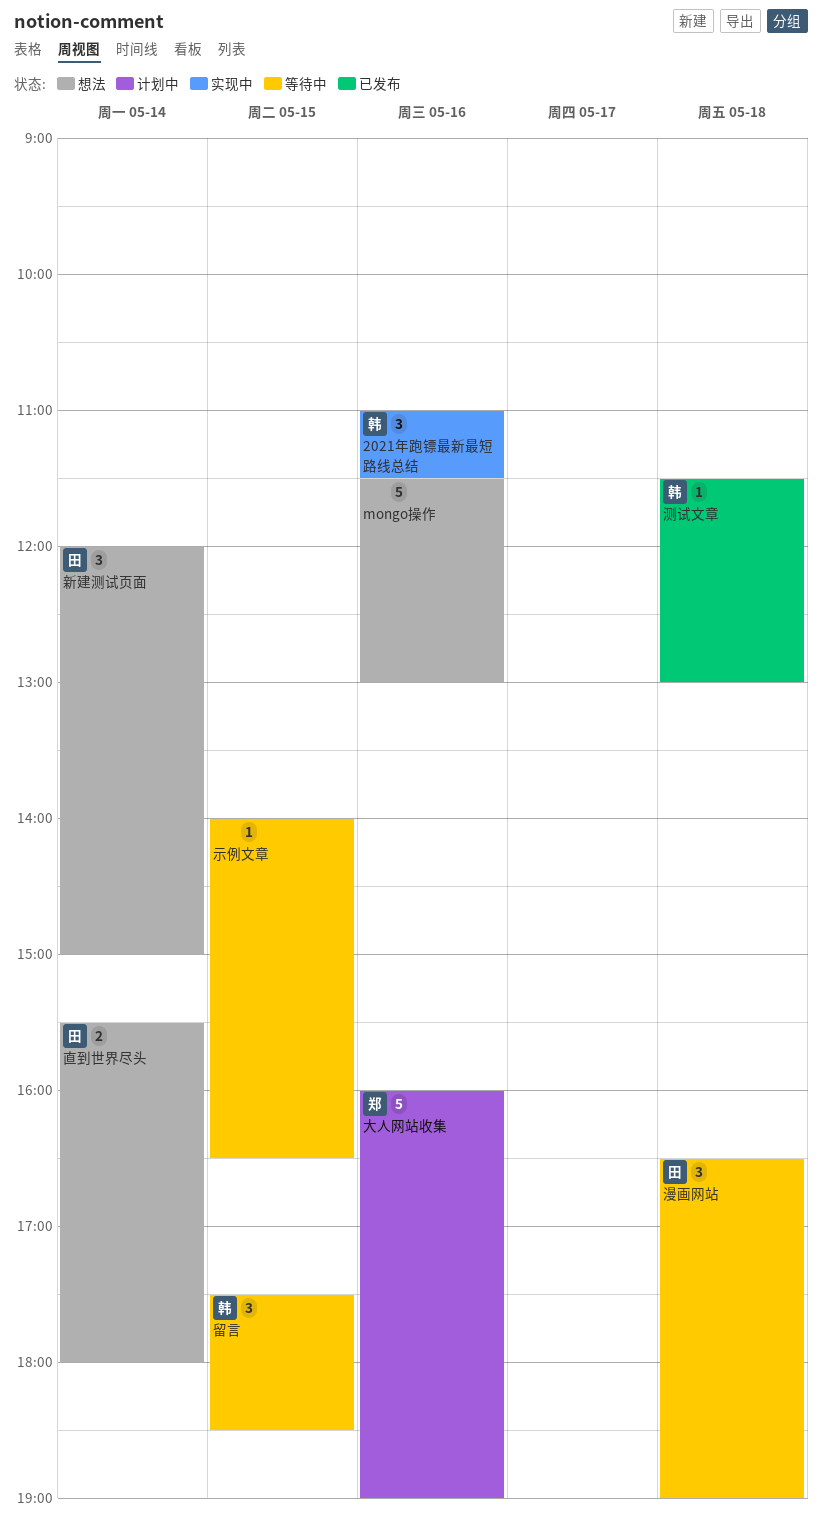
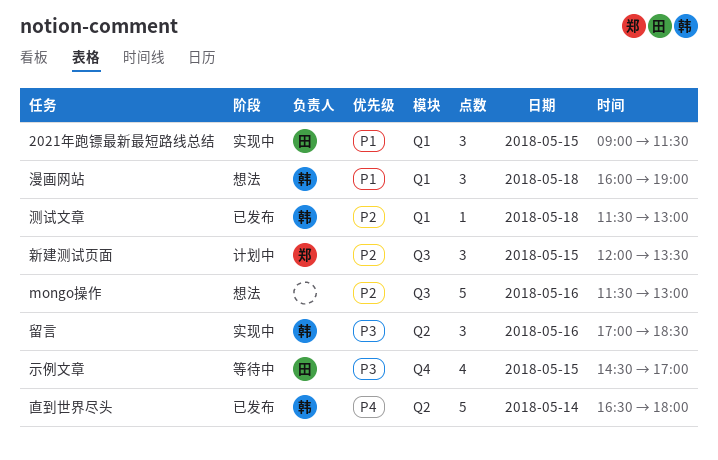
2021年跑镖最新最短路线总结, owner: 韩 -> 田
2021年跑镖最新最短路线总结, day: May 16 -> May 15
2021年跑镖最新最短路线总结, begins: 11:00 -> 09:00
大人网站收集: present -> none
新建测试页面, status: 想法 -> 计划中
新建测试页面, owner: 田 -> 郑
新建测试页面, day: May 14 -> May 15
新建测试页面, ends: 15:00 -> 13:30
漫画网站, status: 等待中 -> 想法
漫画网站, owner: 田 -> 韩
漫画网站, begins: 16:30 -> 16:00
留言, status: 等待中 -> 实现中
留言, day: May 15 -> May 16
留言, begins: 17:30 -> 17:00
直到世界尽头, status: 想法 -> 已发布
直到世界尽头, owner: 田 -> 韩
直到世界尽头, estimate: 2 -> 5
直到世界尽头, begins: 15:30 -> 16:30
示例文章, owner: none -> 田
示例文章, estimate: 1 -> 4
示例文章, begins: 14:00 -> 14:30
示例文章, ends: 16:30 -> 17:00

